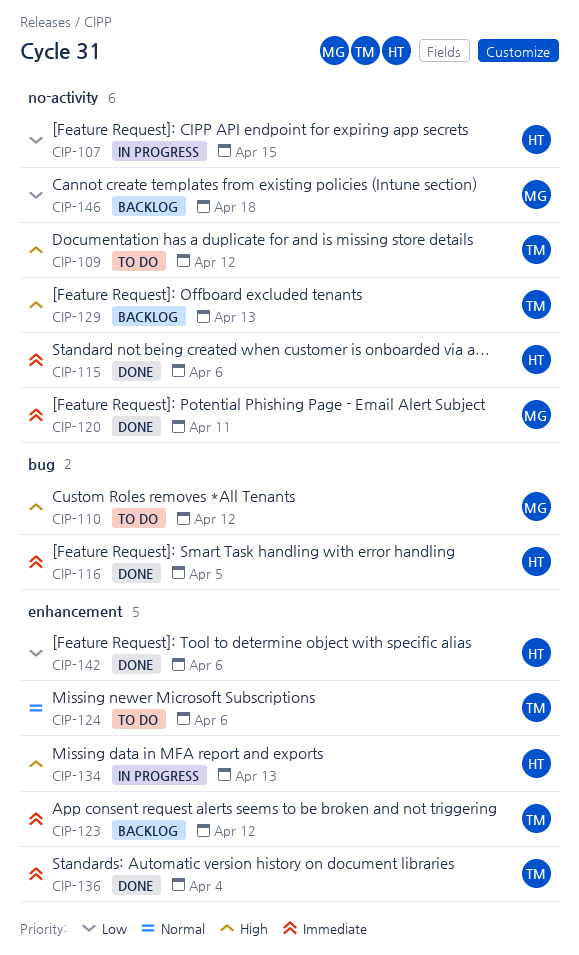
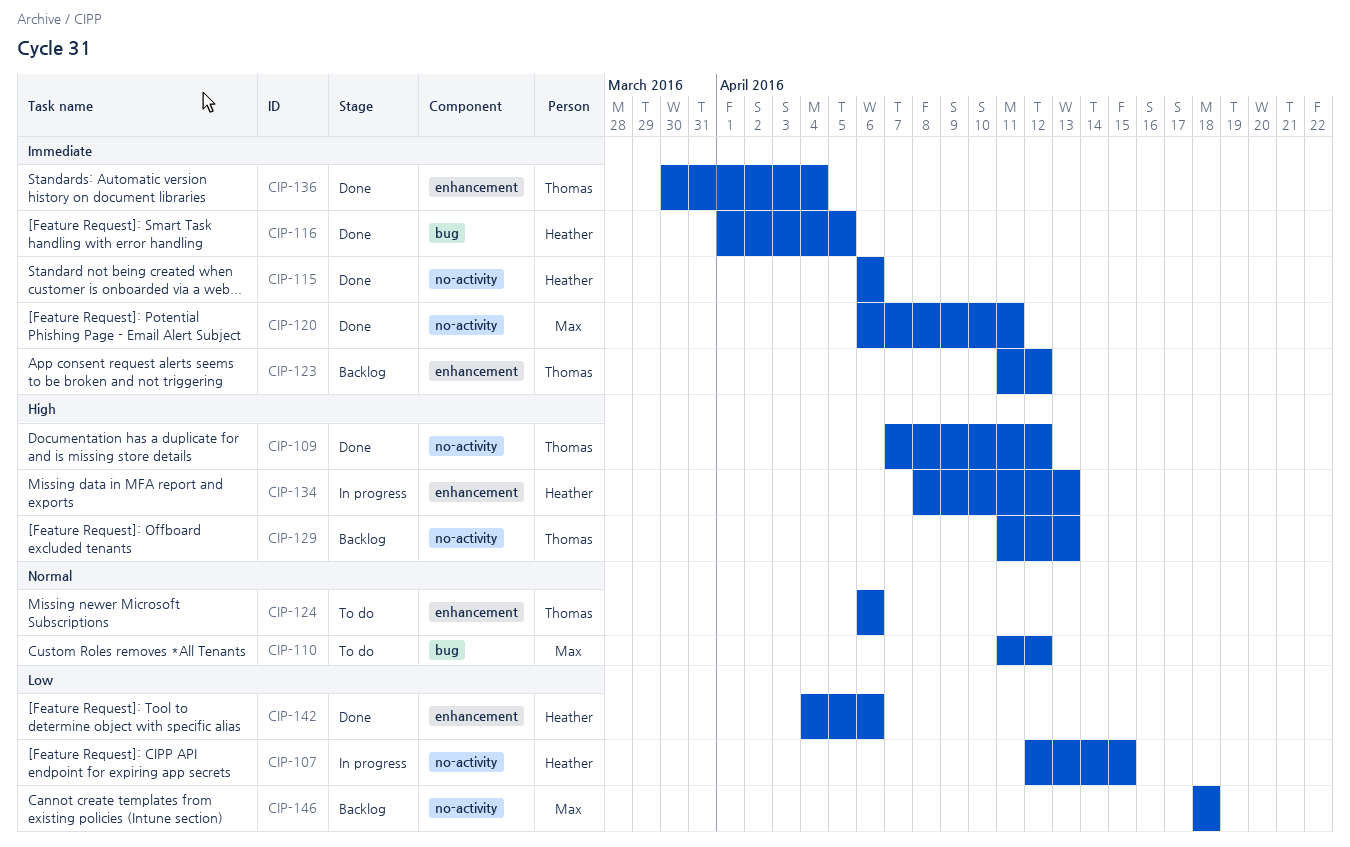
CIP-109, status: To do -> Done
CIP-110, priority: High -> Normal

